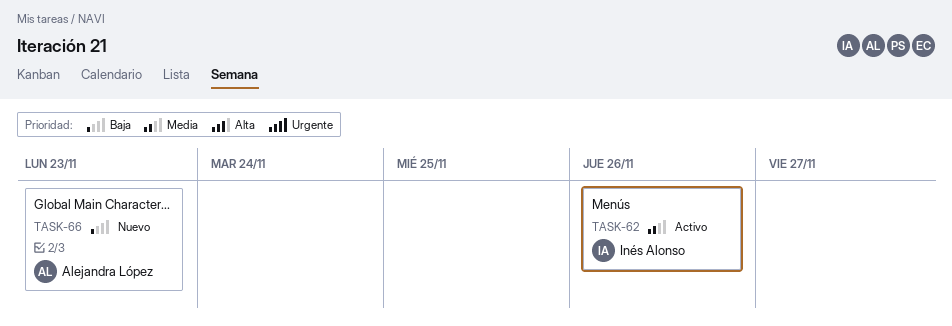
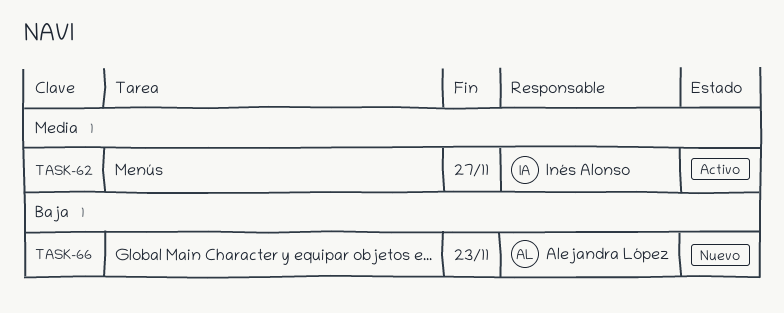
TASK-62, due: Nov 26 -> Nov 27

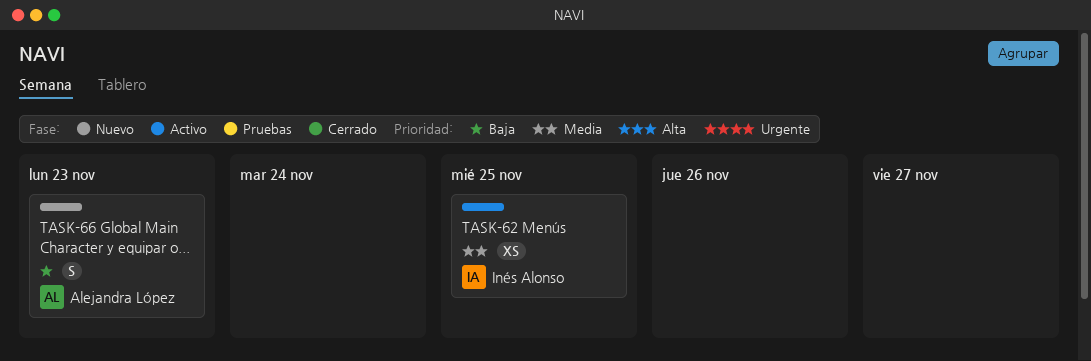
TASK-62, due: Nov 27 -> Nov 25

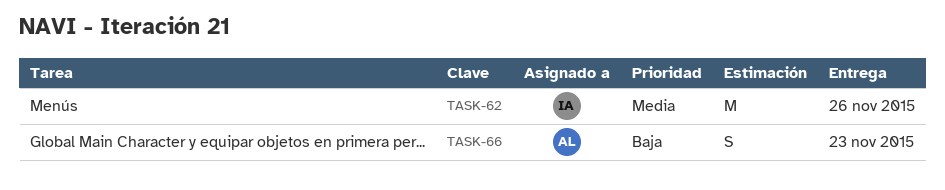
TASK-62, estimate: XS -> M
TASK-62, due: Nov 25 -> Nov 26

